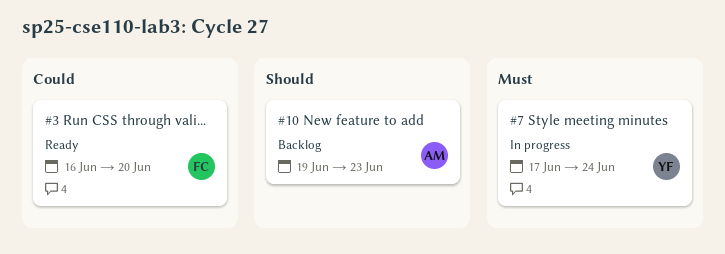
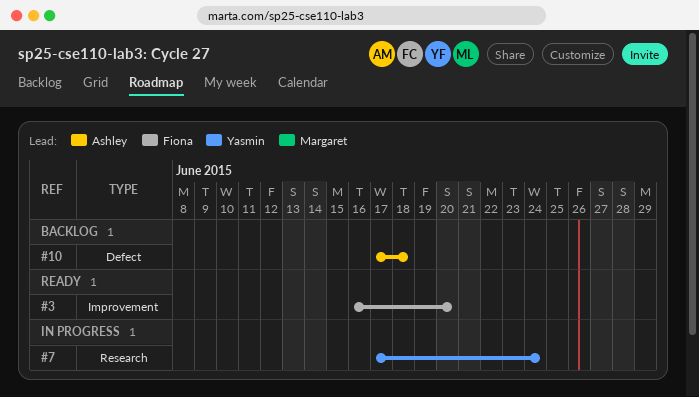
#10, start: Jun 19 -> Jun 17
#10, due: Jun 23 -> Jun 18

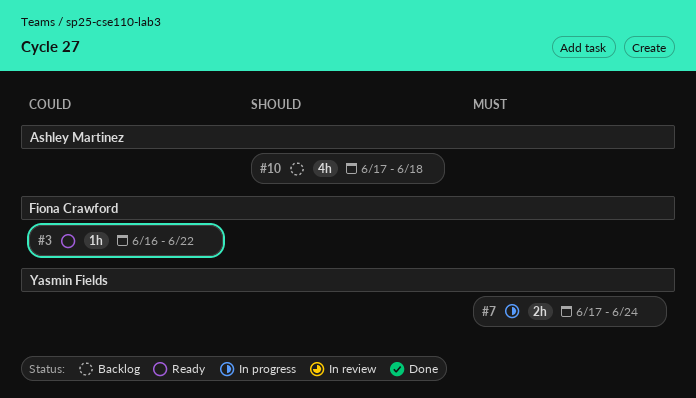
#3, due: Jun 20 -> Jun 22

